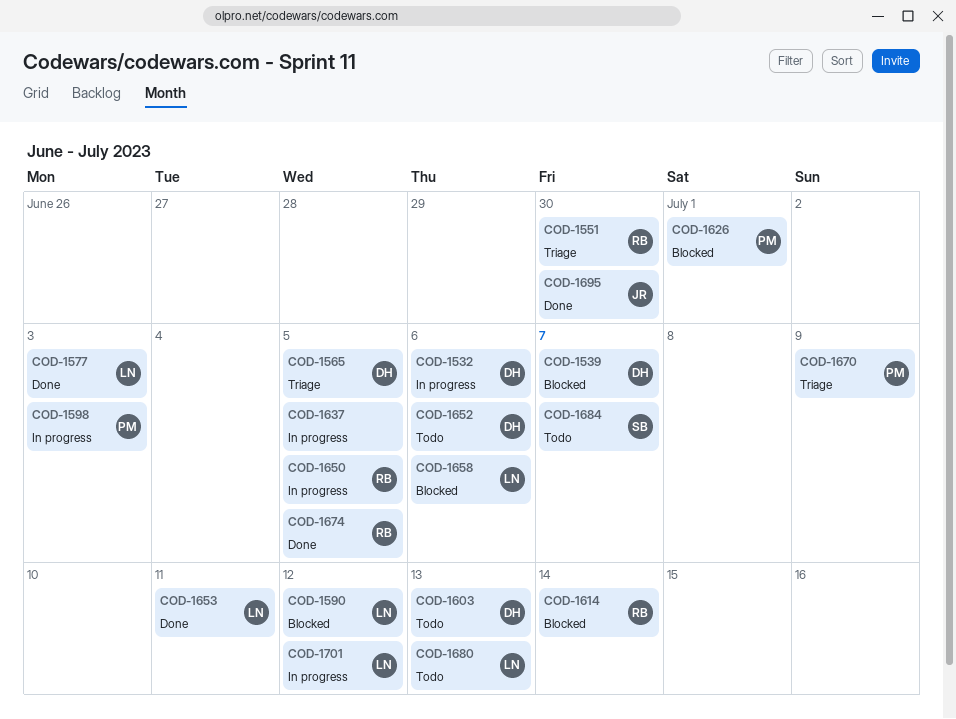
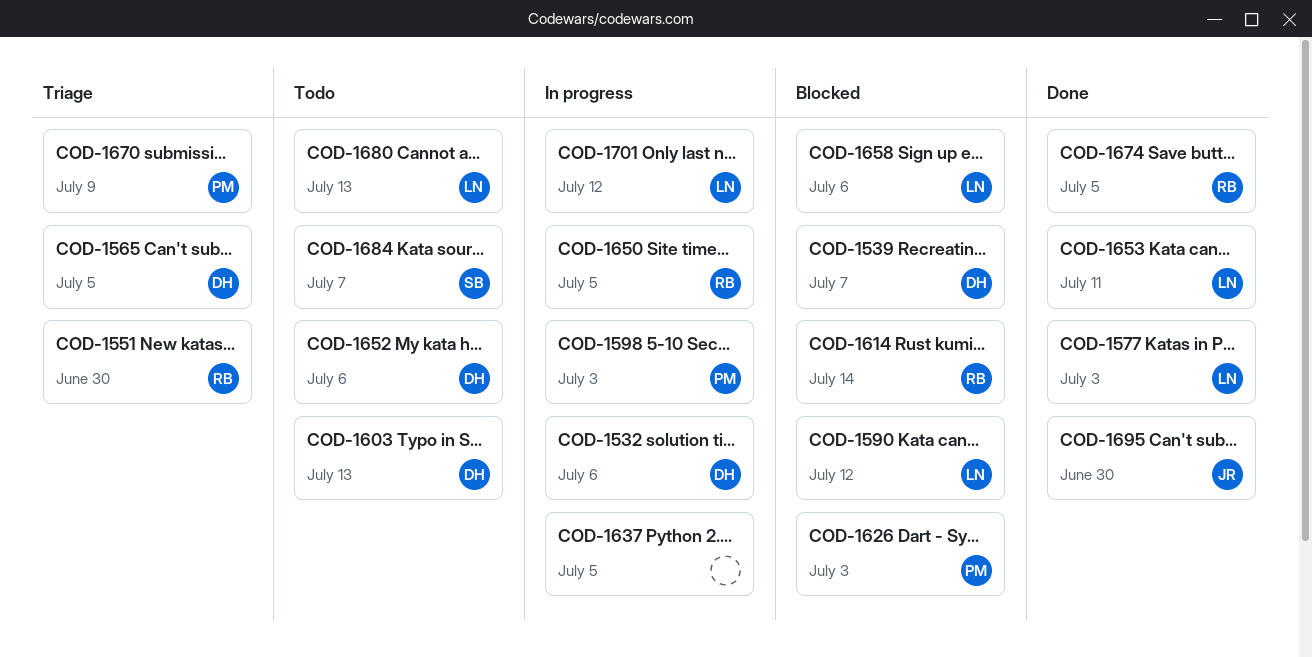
COD-1626, due: Jul 1 -> Jul 3

